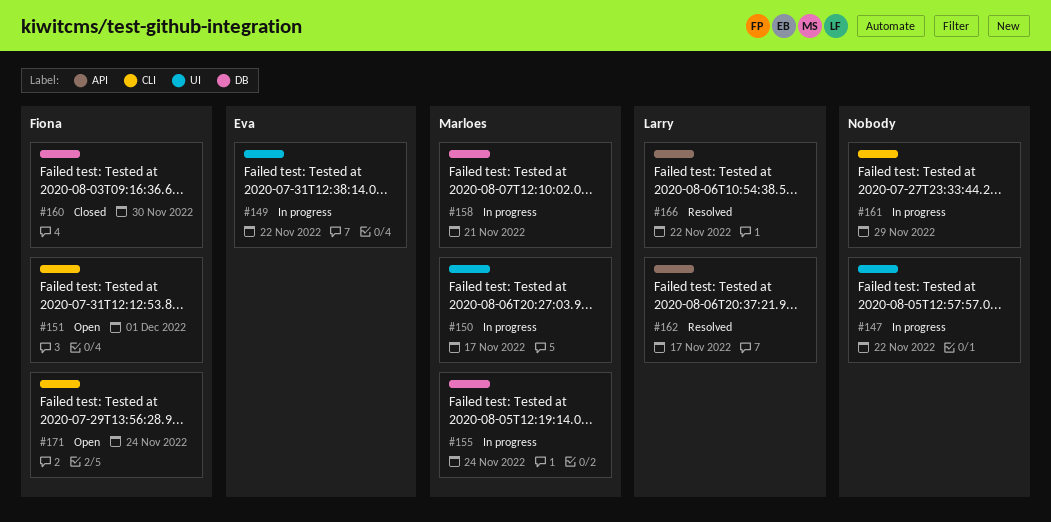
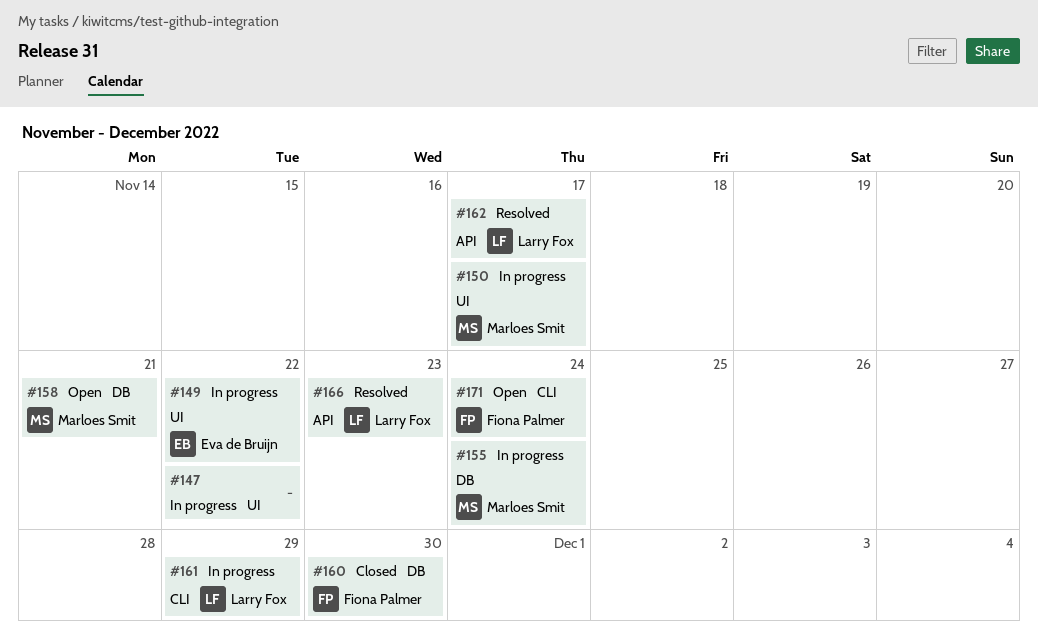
#151: present -> none
#158, status: In progress -> Open
#161, owner: none -> Larry Fox
#166, due: Nov 22 -> Nov 23

